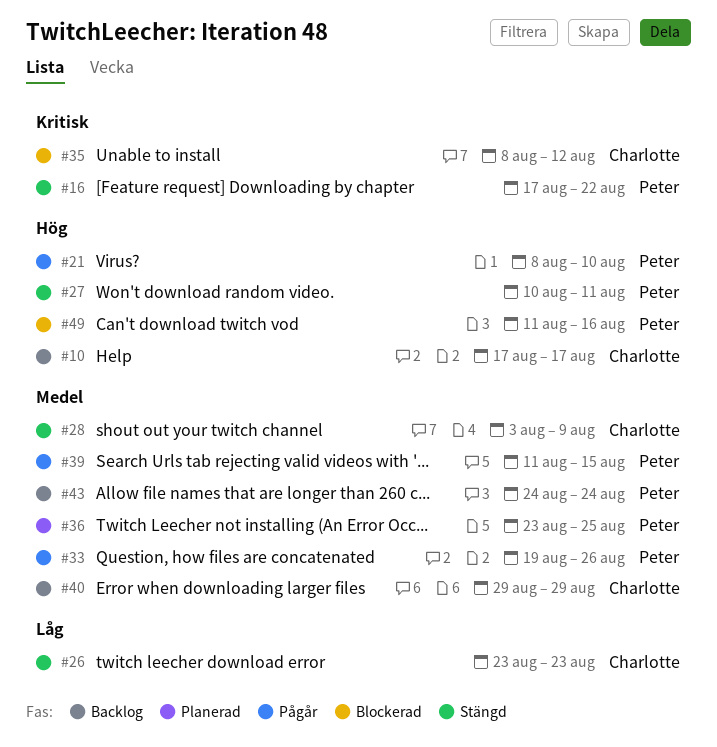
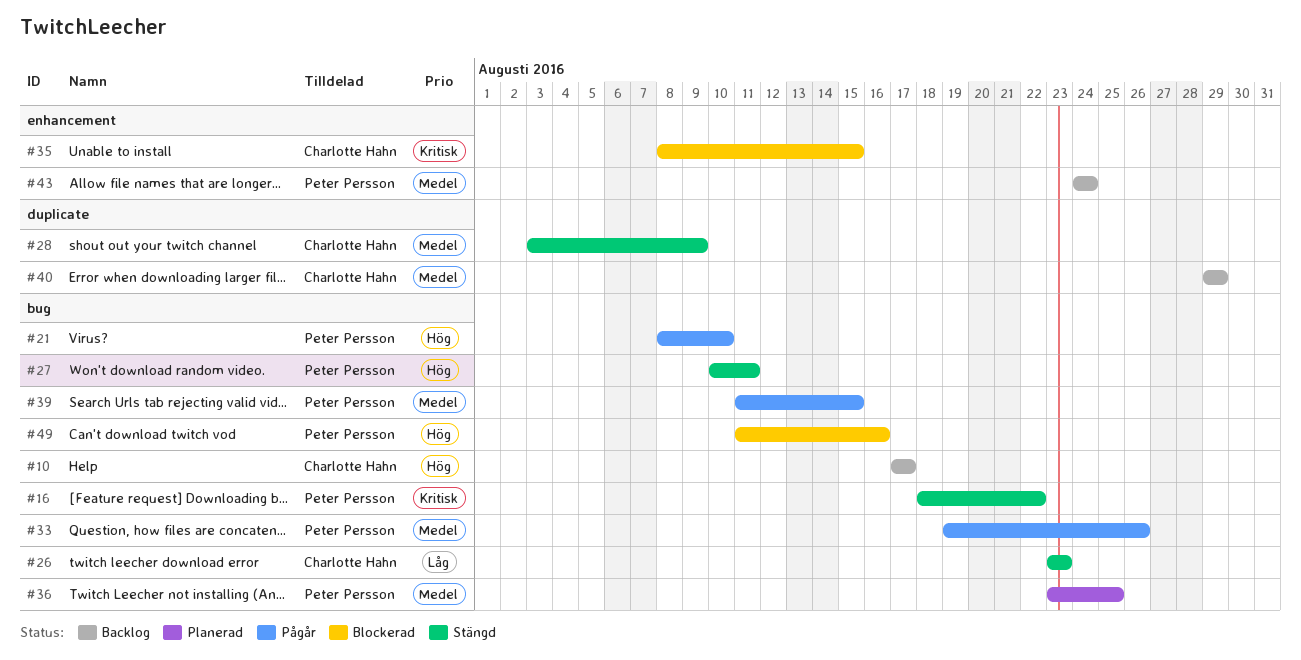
#16, start: Aug 17 -> Aug 18
#35, due: Aug 12 -> Aug 15

